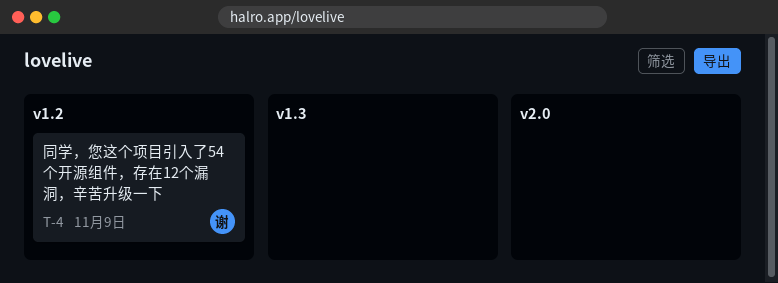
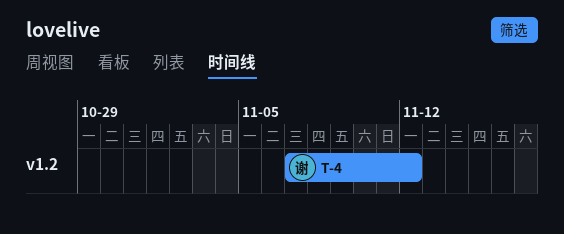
T-4, due: Nov 9 -> Nov 12

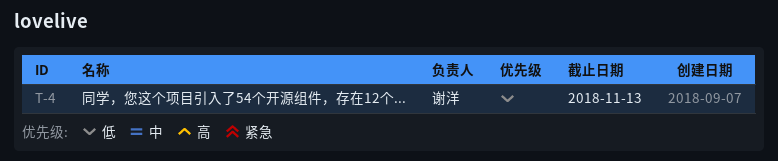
T-4, due: Nov 12 -> Nov 13

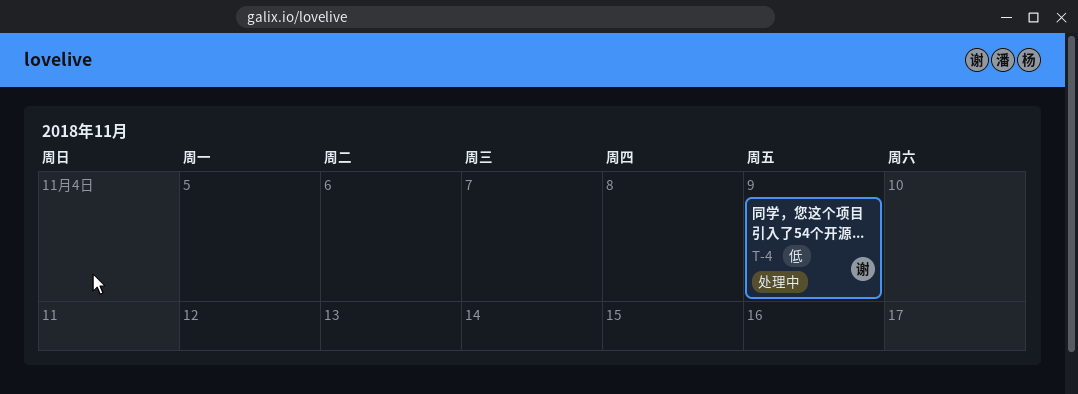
T-4, due: Nov 13 -> Nov 9

